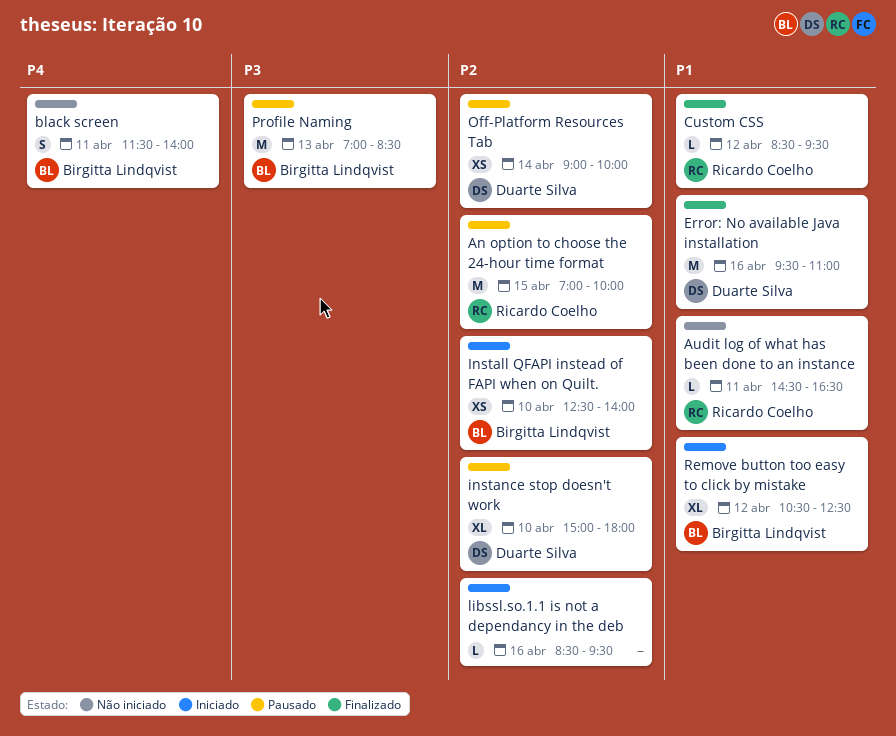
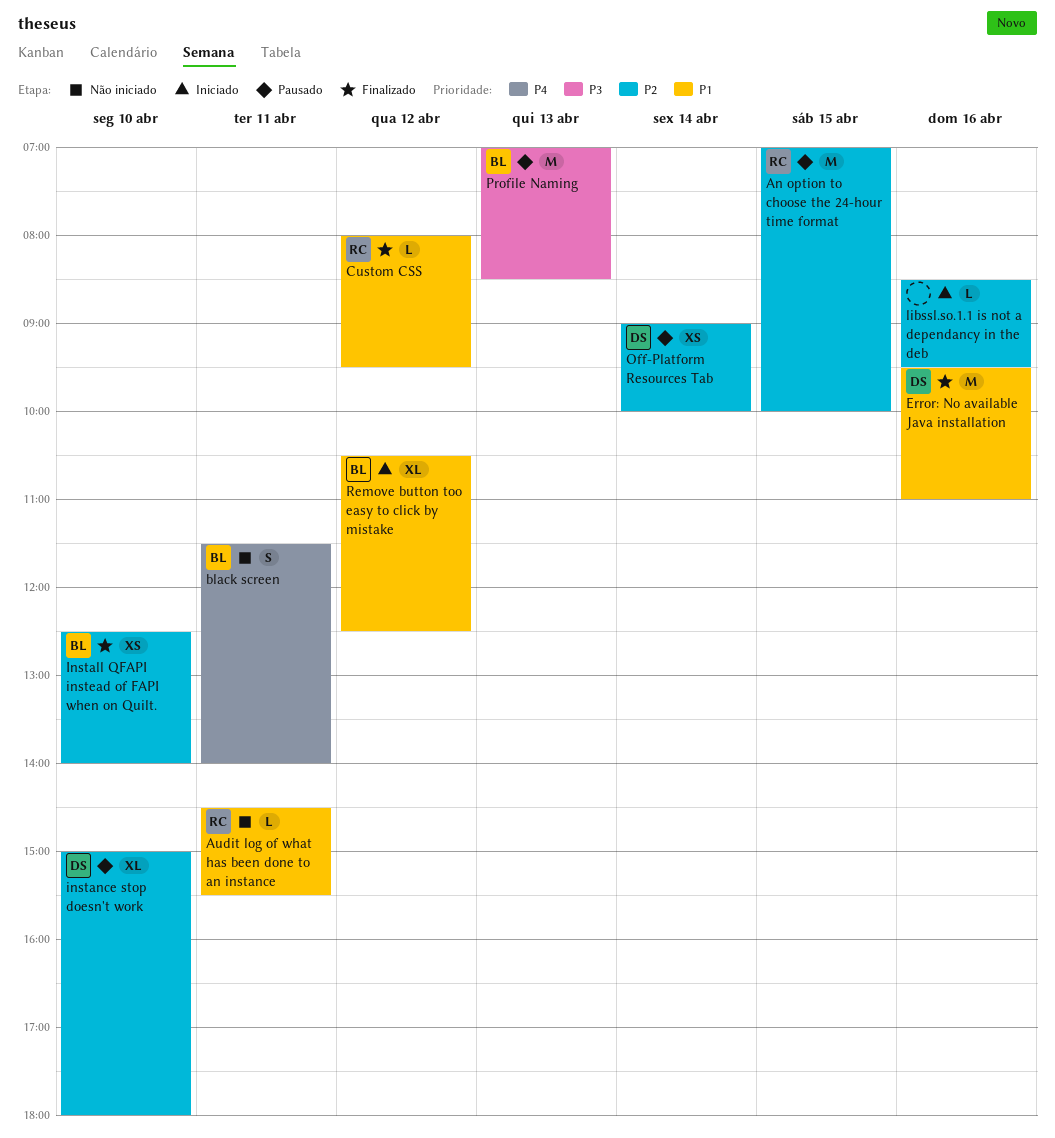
Audit log of what has been done to an instance, ends: 16:30 -> 15:30
Custom CSS, begins: 08:30 -> 08:00
Install QFAPI instead of FAPI when on Quilt., status: Iniciado -> Finalizado

